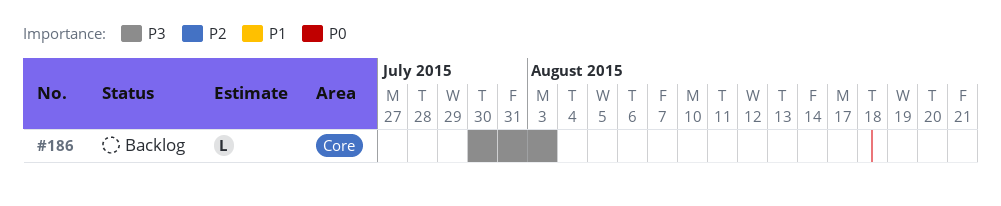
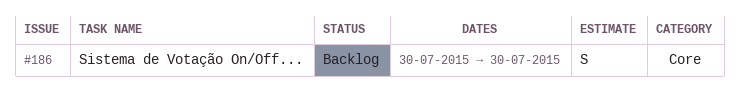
#186, estimate: L -> S
#186, due: Aug 3 -> Jul 30

